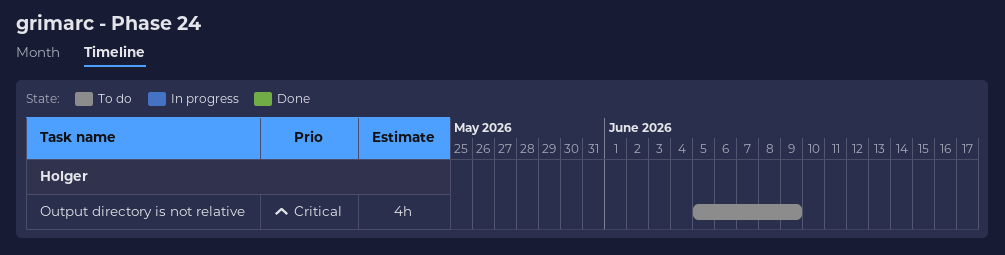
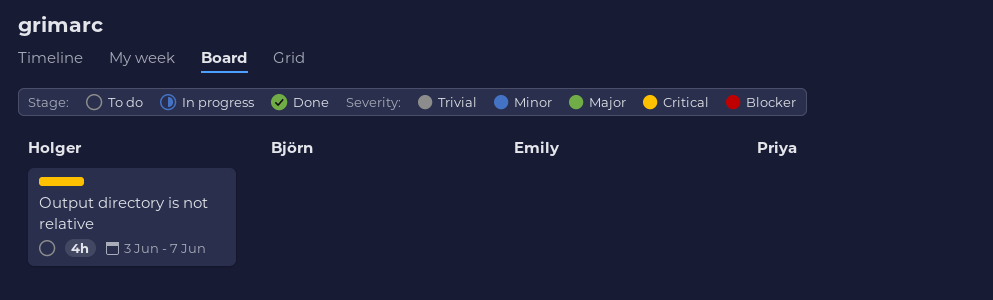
Output directory is not relative, start: Jun 5 -> Jun 3
Output directory is not relative, due: Jun 9 -> Jun 7

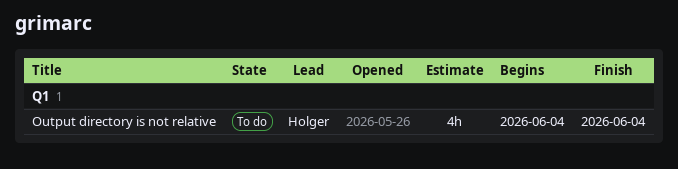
Output directory is not relative, start: Jun 3 -> Jun 4
Output directory is not relative, due: Jun 7 -> Jun 4

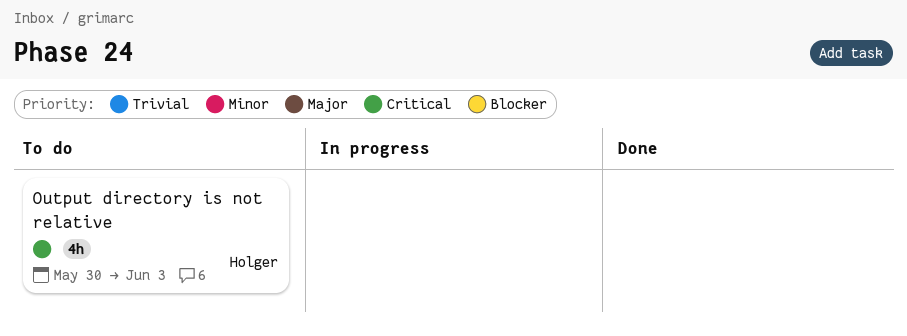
Output directory is not relative, start: Jun 4 -> May 30
Output directory is not relative, due: Jun 4 -> Jun 3

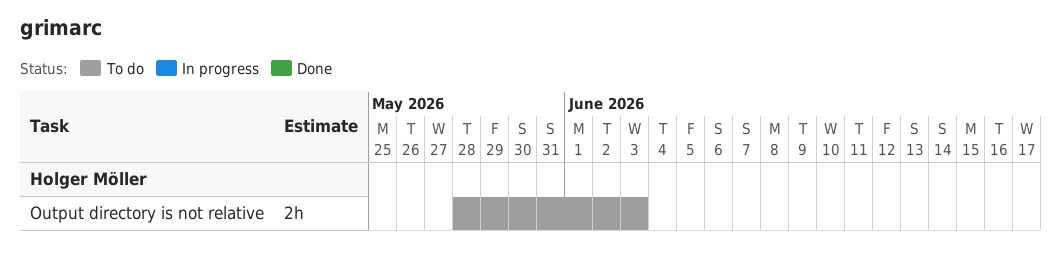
Output directory is not relative, estimate: 4h -> 2h
Output directory is not relative, start: May 30 -> May 28

